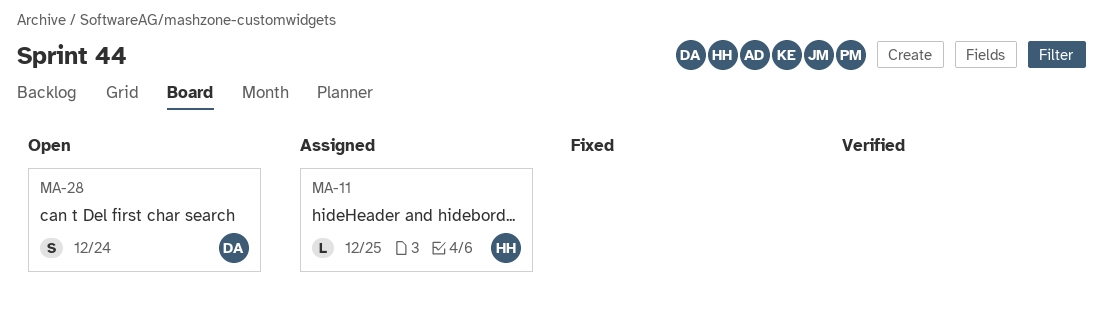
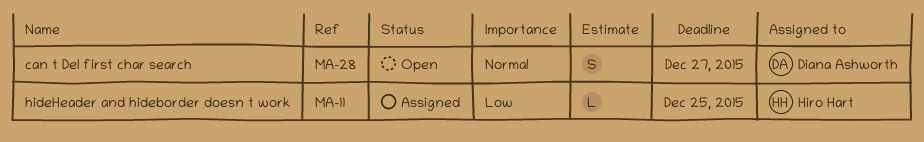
MA-28, due: Dec 24 -> Dec 27

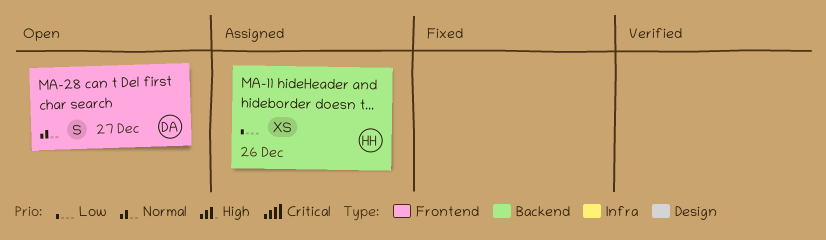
MA-11, estimate: L -> XS
MA-11, due: Dec 25 -> Dec 26

